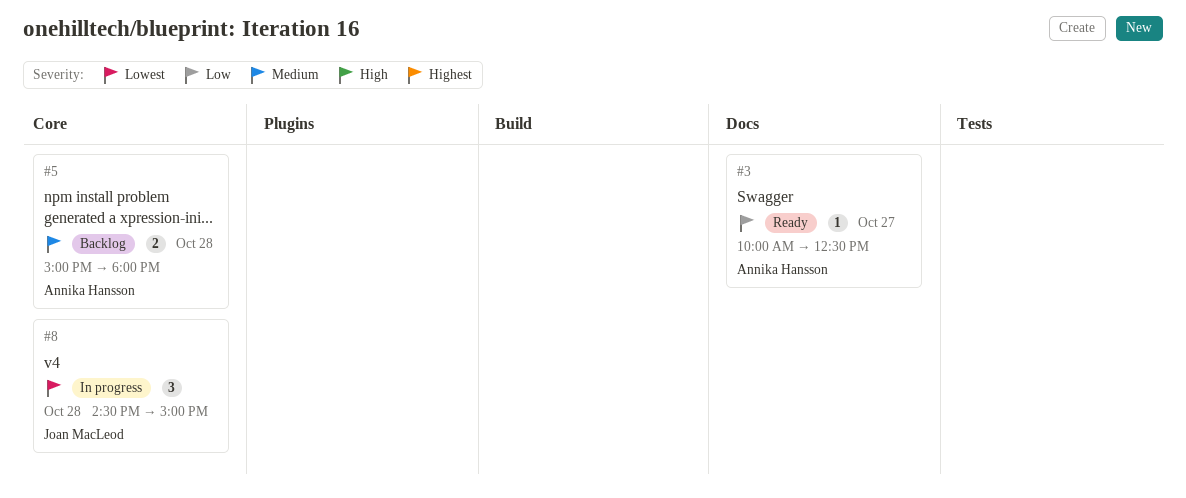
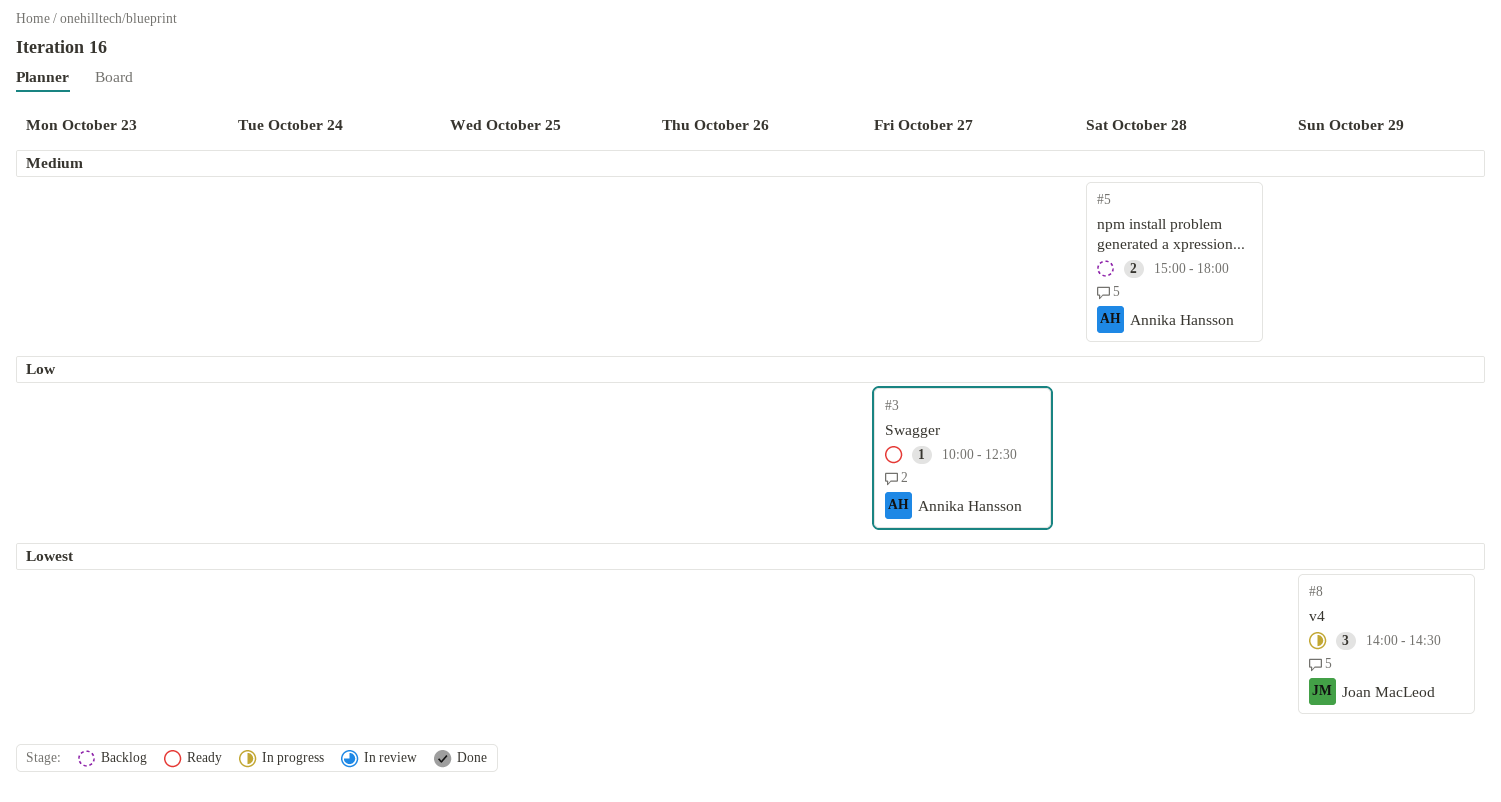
#8, day: Oct 28 -> Oct 29
#8, begins: 14:30 -> 14:00
#8, ends: 15:00 -> 14:30

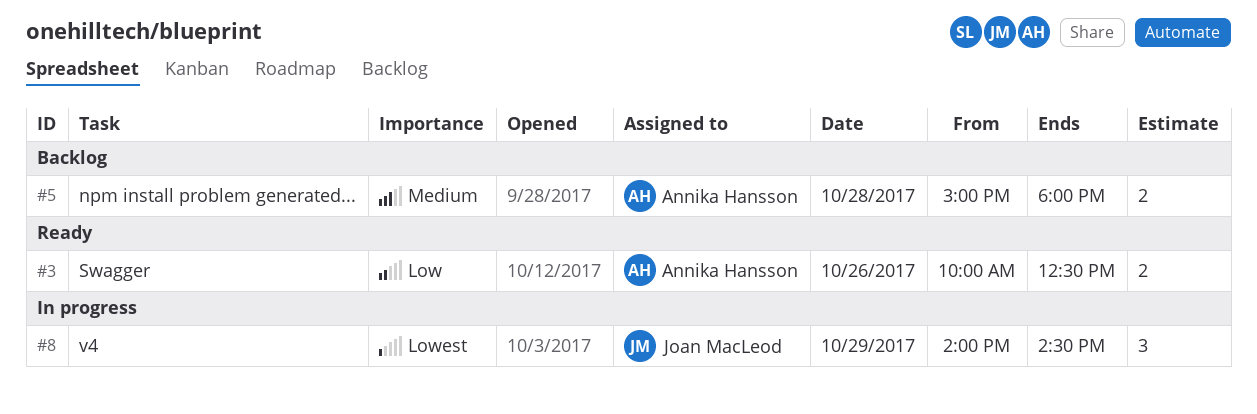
#3, estimate: 1 -> 2
#3, day: Oct 27 -> Oct 26

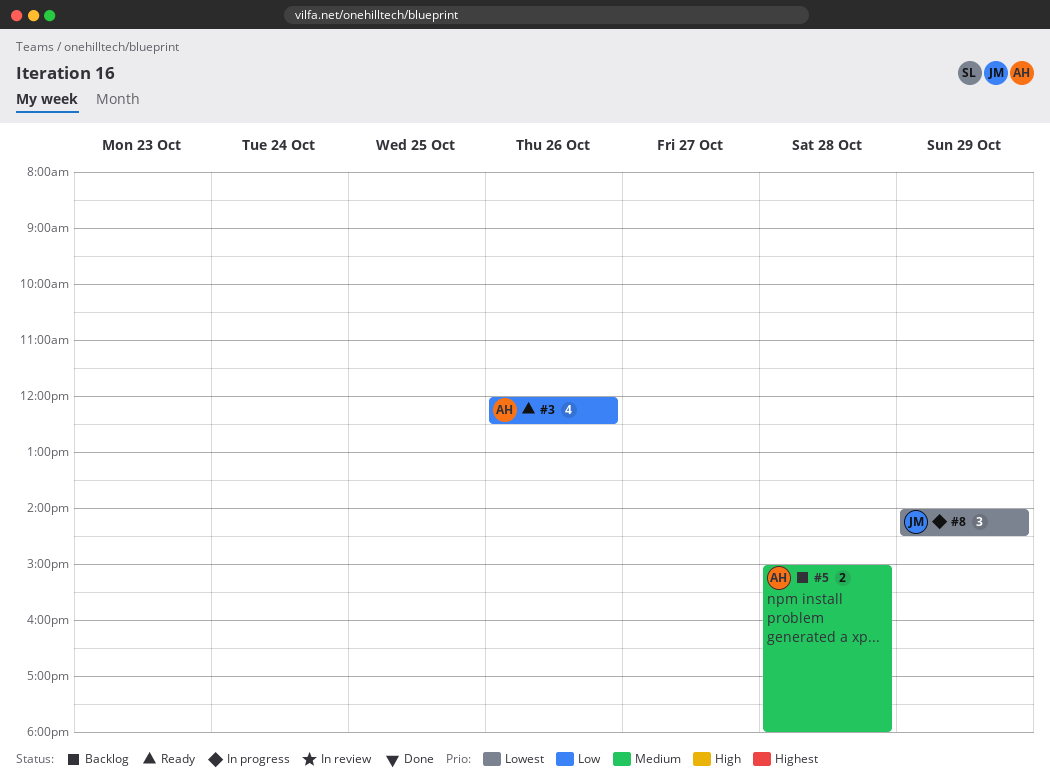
#3, estimate: 2 -> 4
#3, begins: 10:00 -> 12:00

